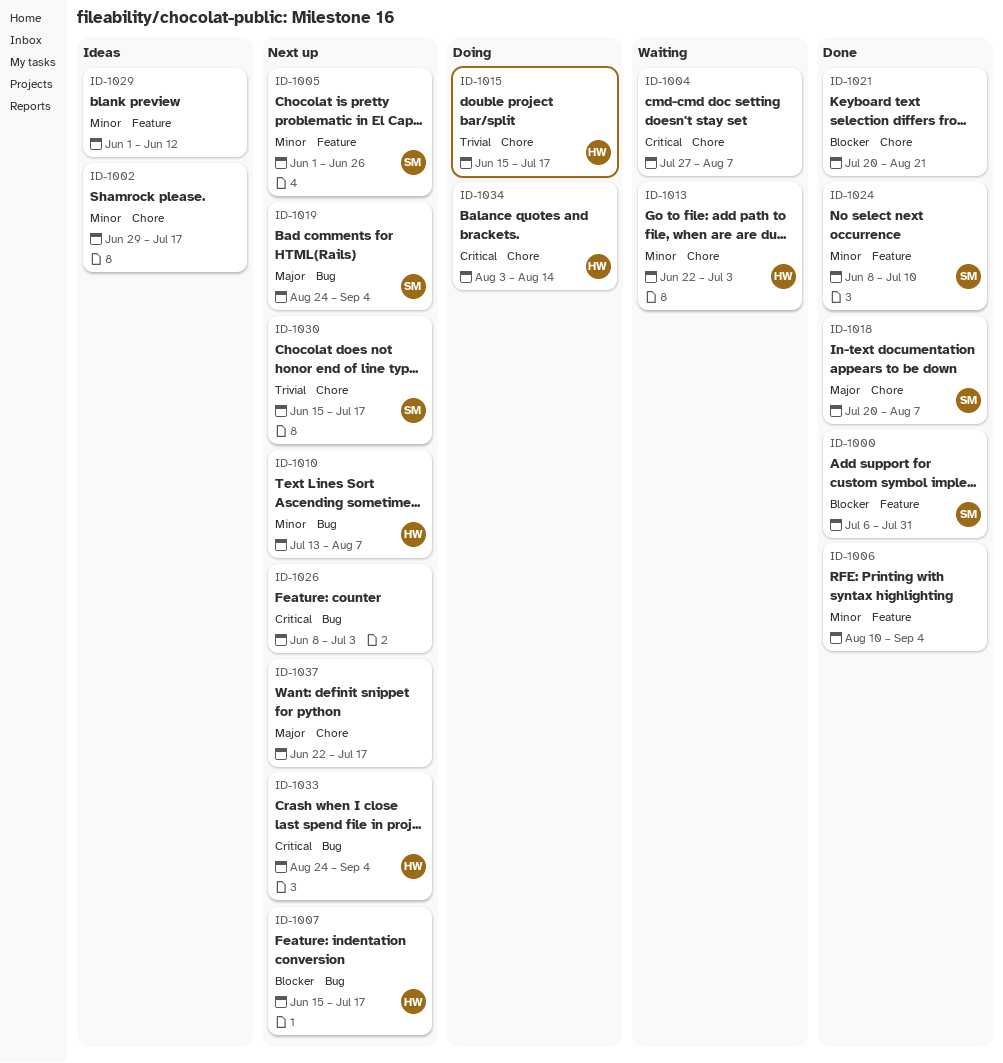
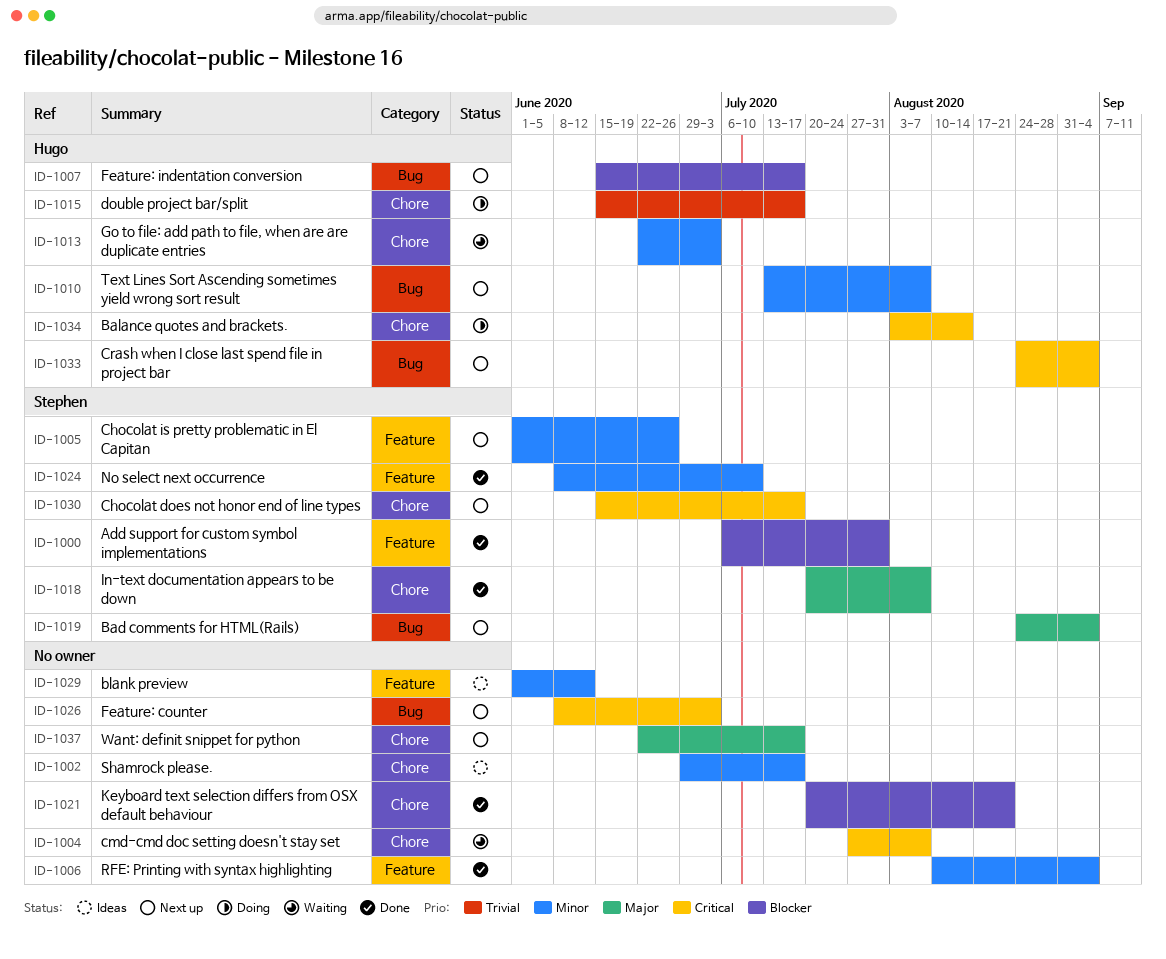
ID-1030, priority: Trivial -> Critical

